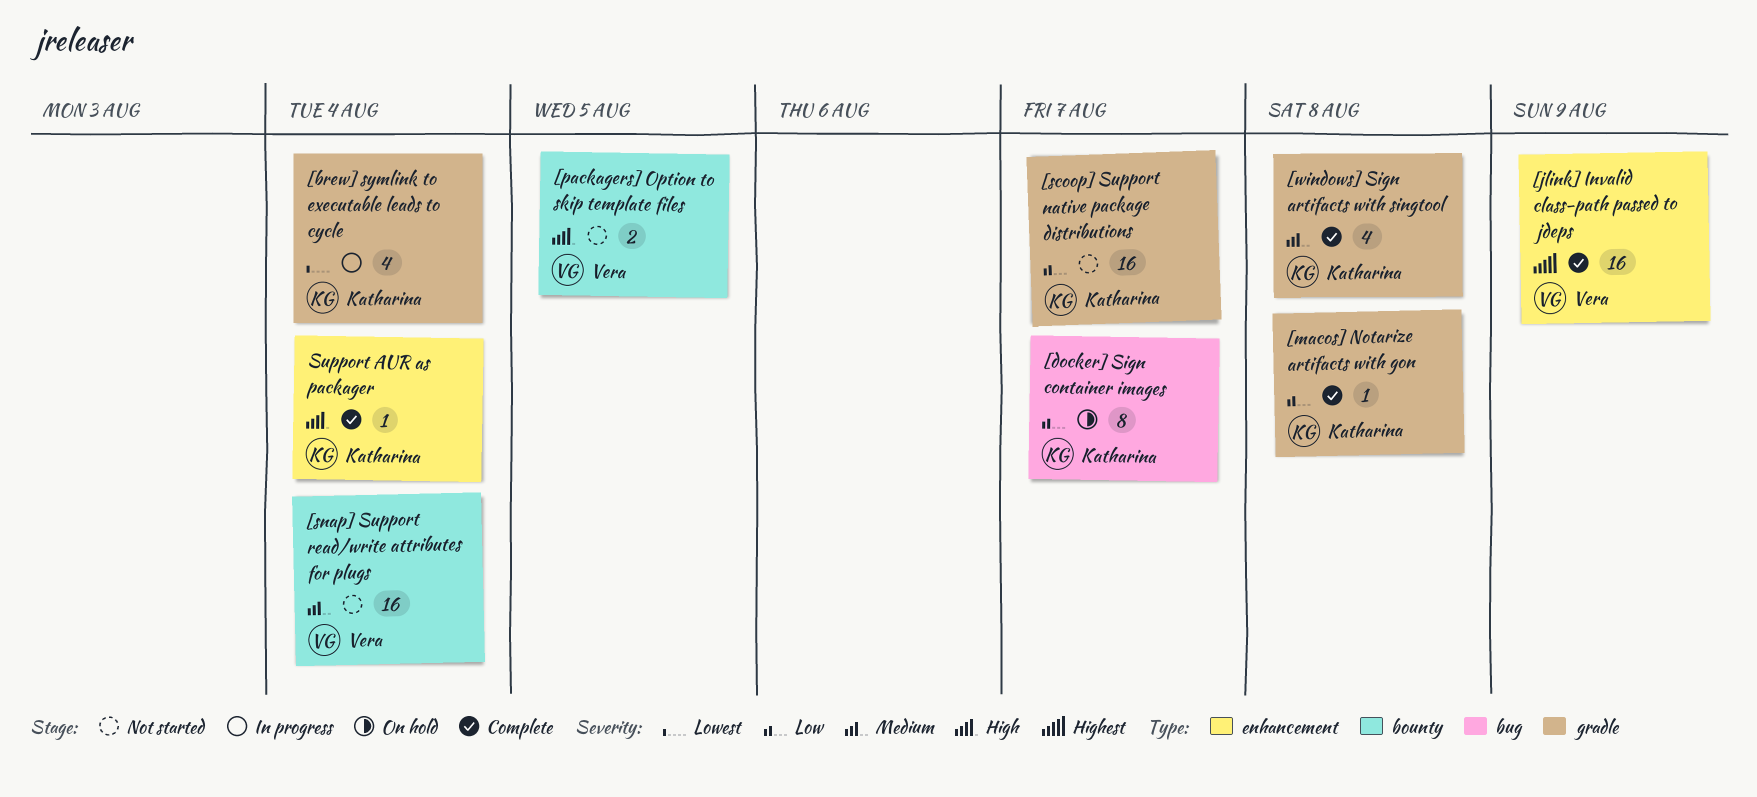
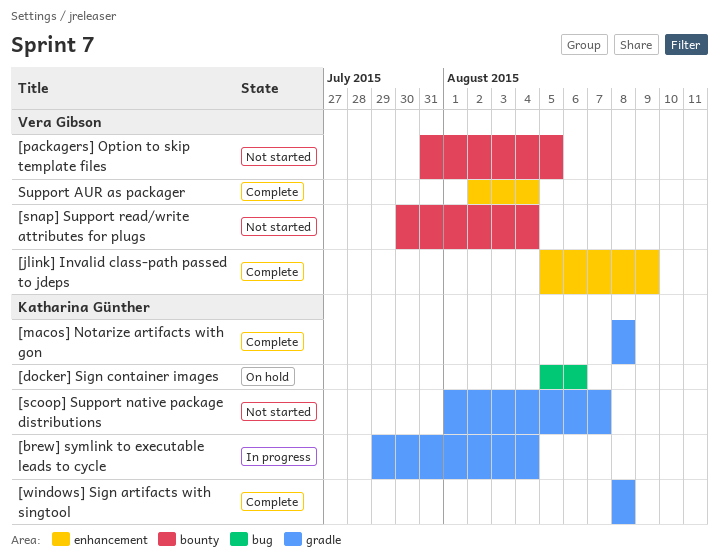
[docker] Sign container images, due: Aug 7 -> Aug 6
Support AUR as packager, owner: Katharina Günther -> Vera Gibson

